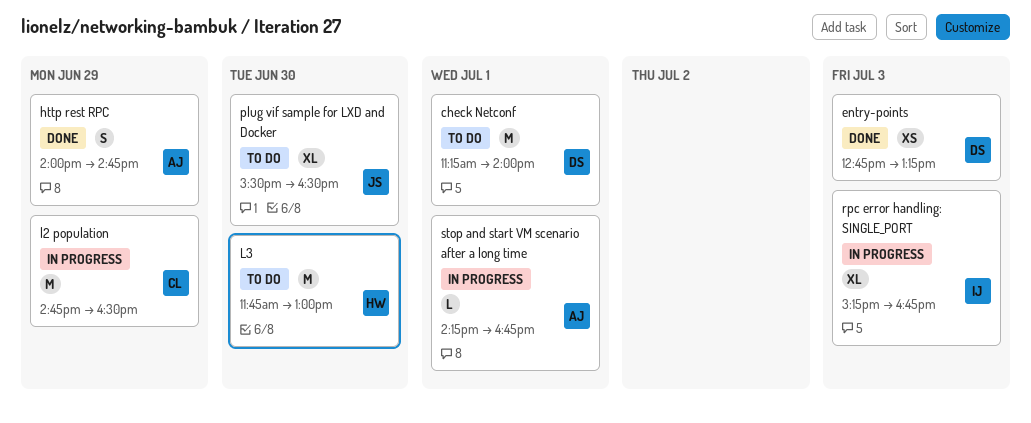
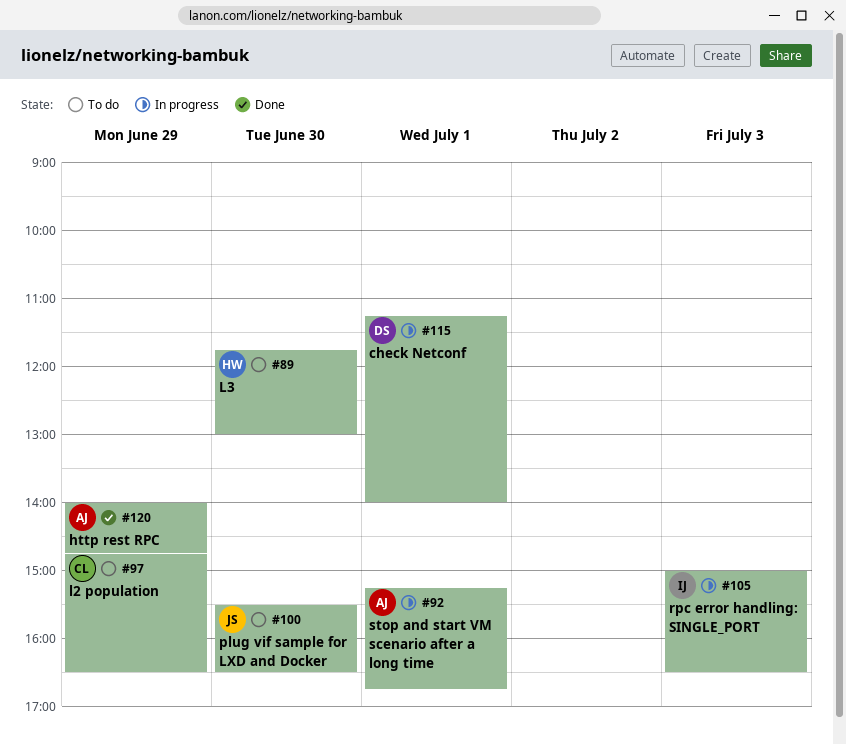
check Netconf, status: To do -> In progress
entry-points: present -> none
l2 population, status: In progress -> To do
rpc error handling: SINGLE_PORT, begins: 15:15 -> 15:00
rpc error handling: SINGLE_PORT, ends: 16:45 -> 16:30
stop and start VM scenario after a long time, begins: 14:15 -> 15:15

